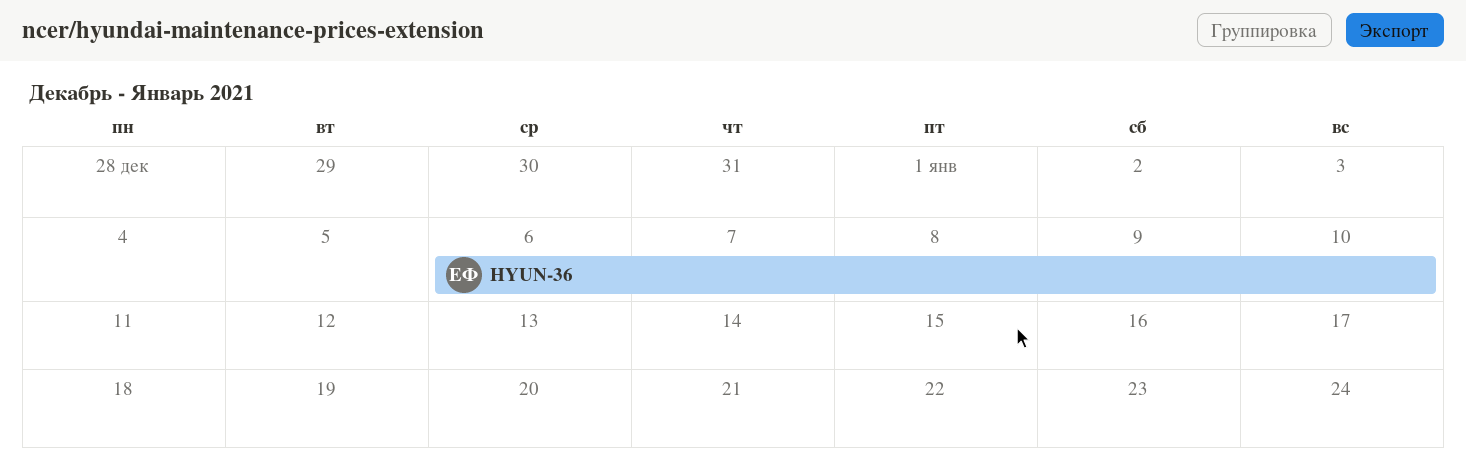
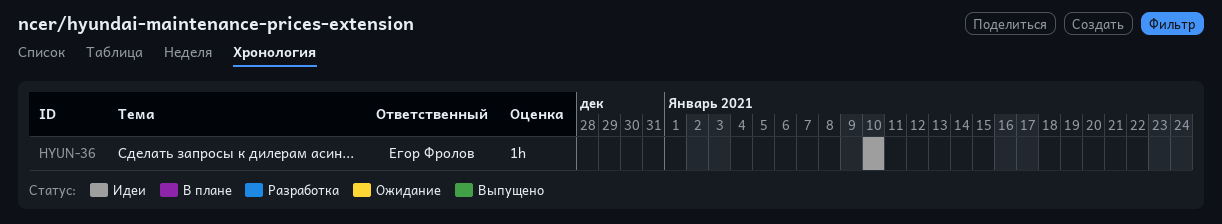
HYUN-36, start: Jan 6 -> Jan 10

